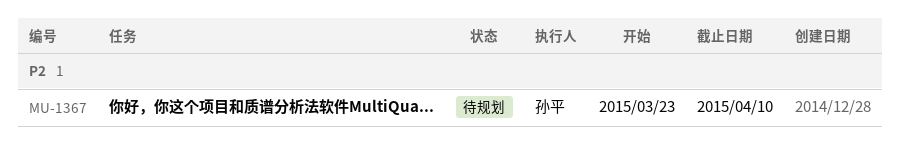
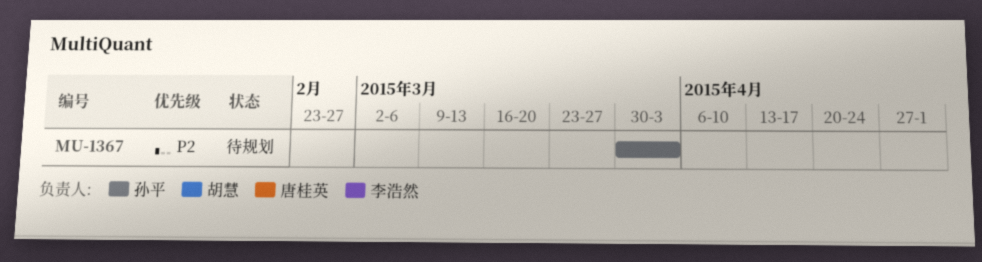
MU-1367, start: Mar 23 -> Mar 30
MU-1367, due: Apr 10 -> Apr 3

